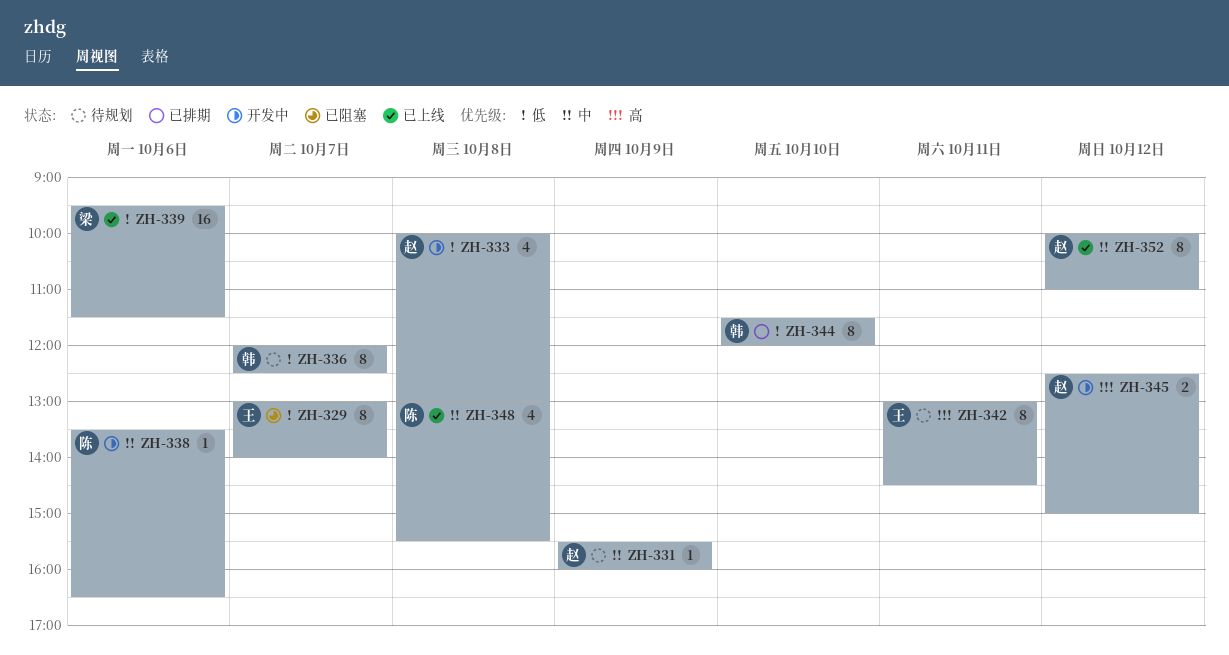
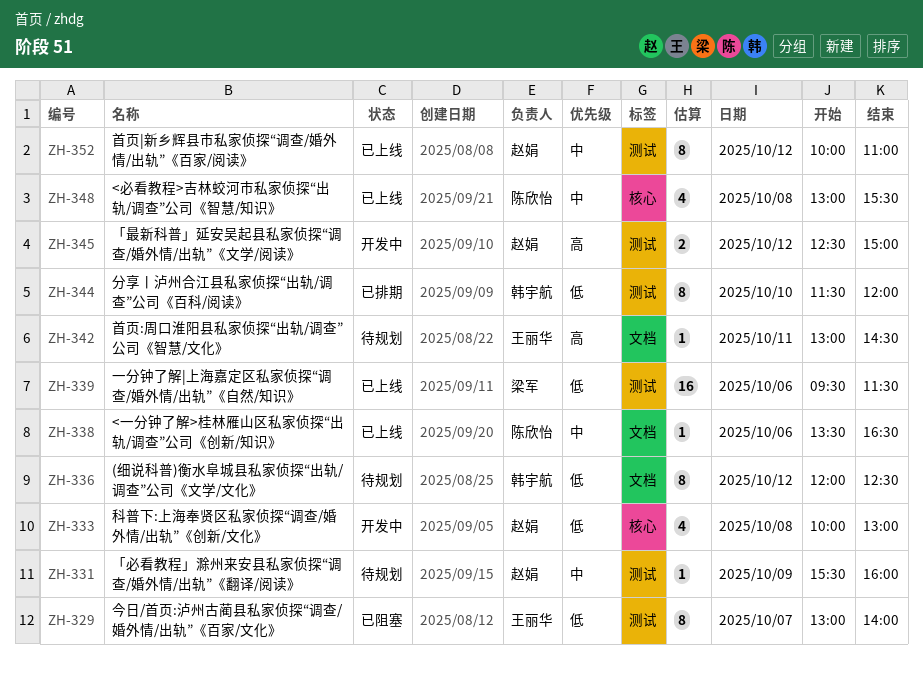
ZH-336, day: Oct 7 -> Oct 12
ZH-338, status: 开发中 -> 已上线
ZH-342, estimate: 8 -> 1

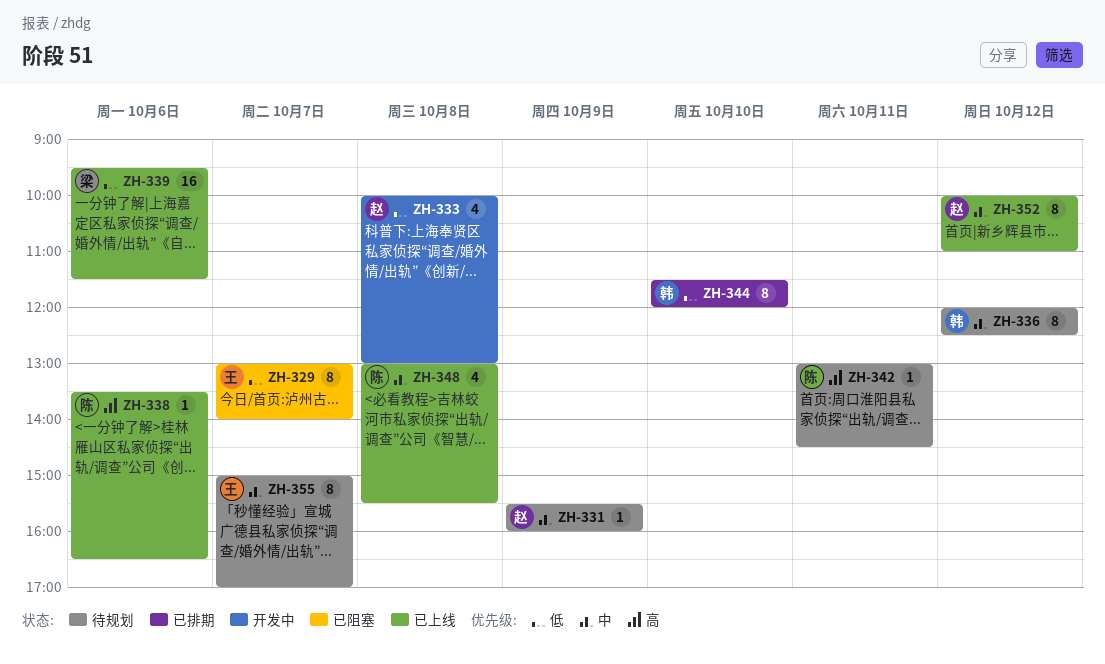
ZH-336, priority: 低 -> 中
ZH-338, priority: 中 -> 高
ZH-342, owner: 王丽华 -> 陈欣怡
ZH-345: present -> none
ZH-355: none -> present

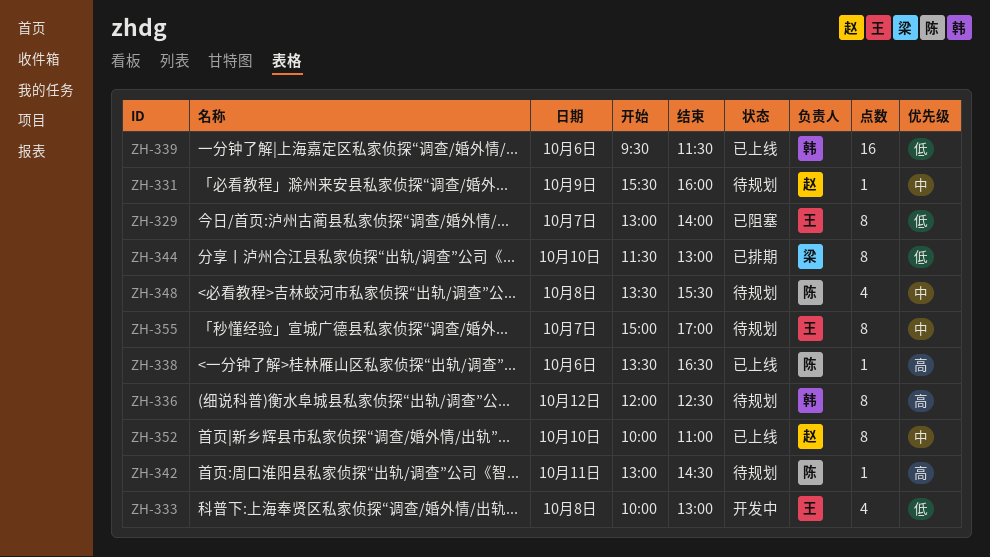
ZH-333, owner: 赵 -> 王
ZH-336, priority: 中 -> 高
ZH-339, owner: 梁 -> 韩
ZH-344, owner: 韩 -> 梁
ZH-344, ends: 12:00 -> 13:00
ZH-348, status: 已上线 -> 待规划
ZH-348, begins: 13:00 -> 13:30
ZH-352, day: Oct 12 -> Oct 10

